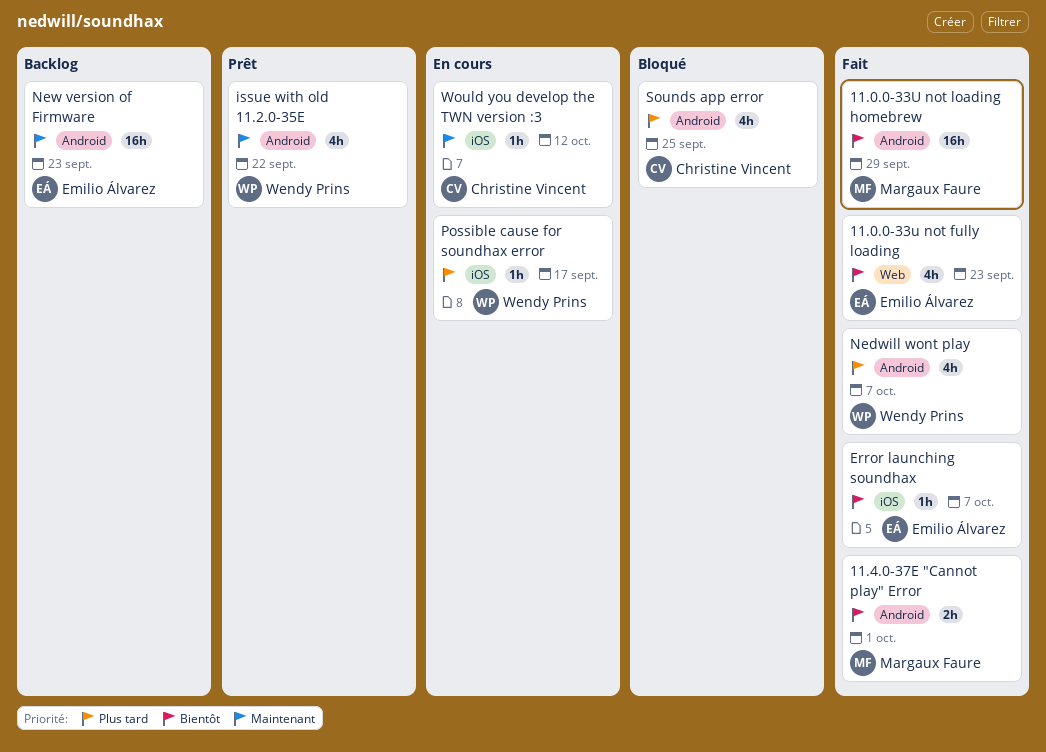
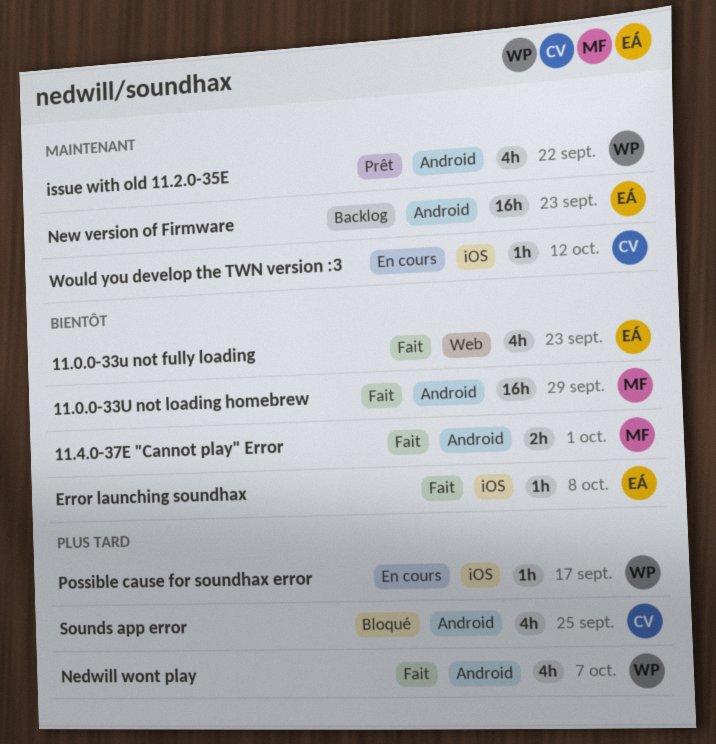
Error launching soundhax, due: Oct 7 -> Oct 8

